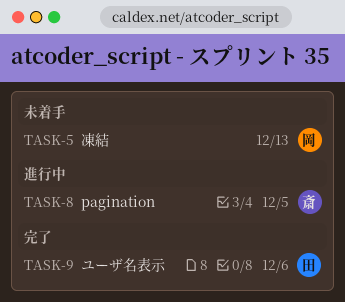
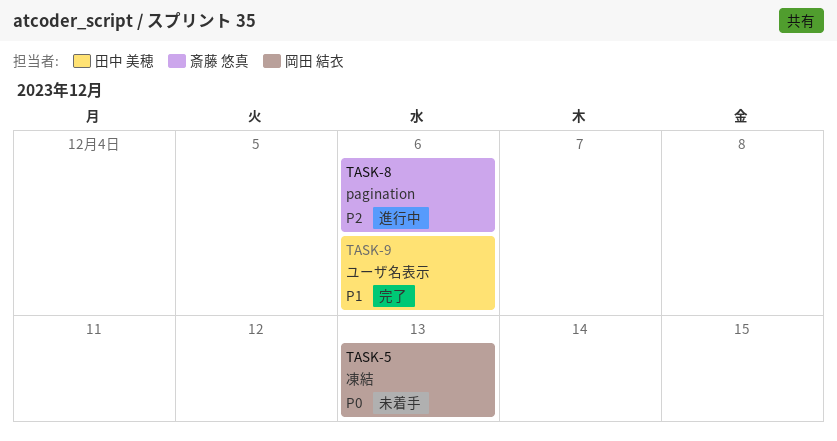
TASK-8, due: Dec 5 -> Dec 6

